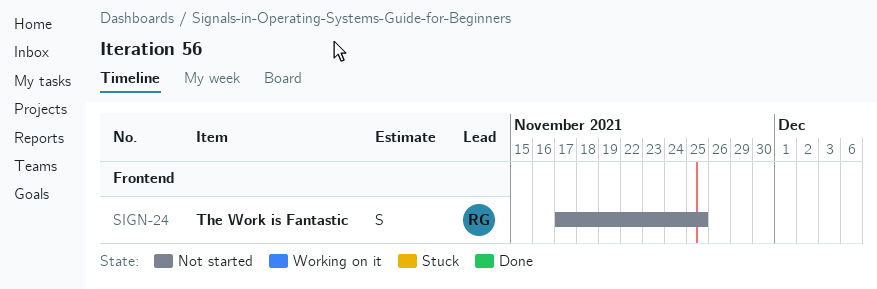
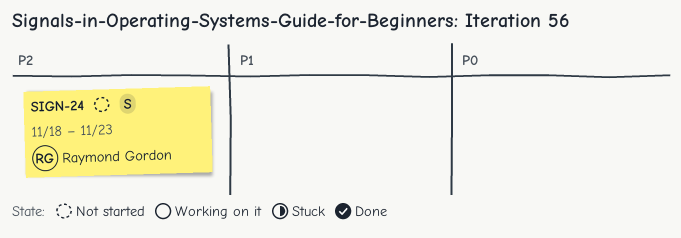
SIGN-24, start: Nov 17 -> Nov 18
SIGN-24, due: Nov 25 -> Nov 23

